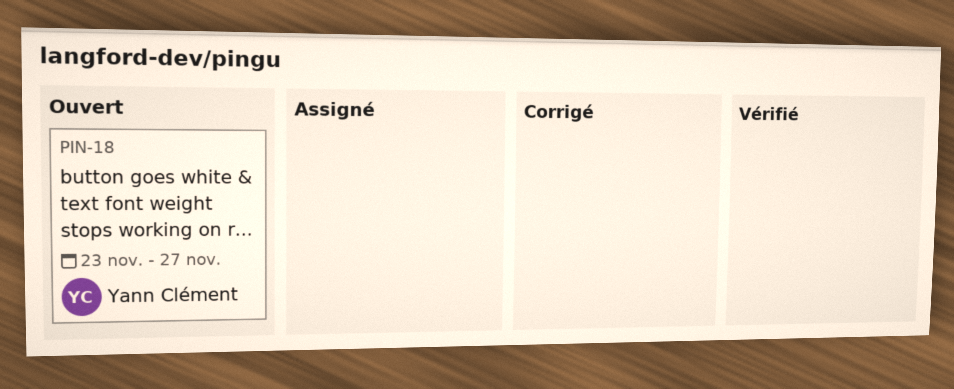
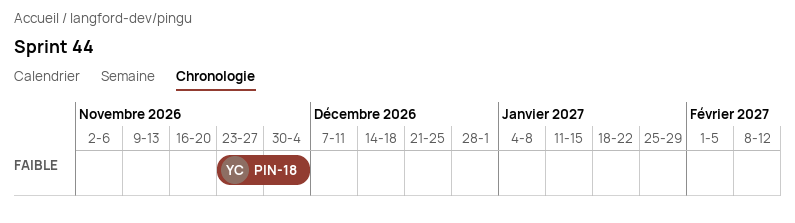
PIN-18, due: Nov 27 -> Dec 4

